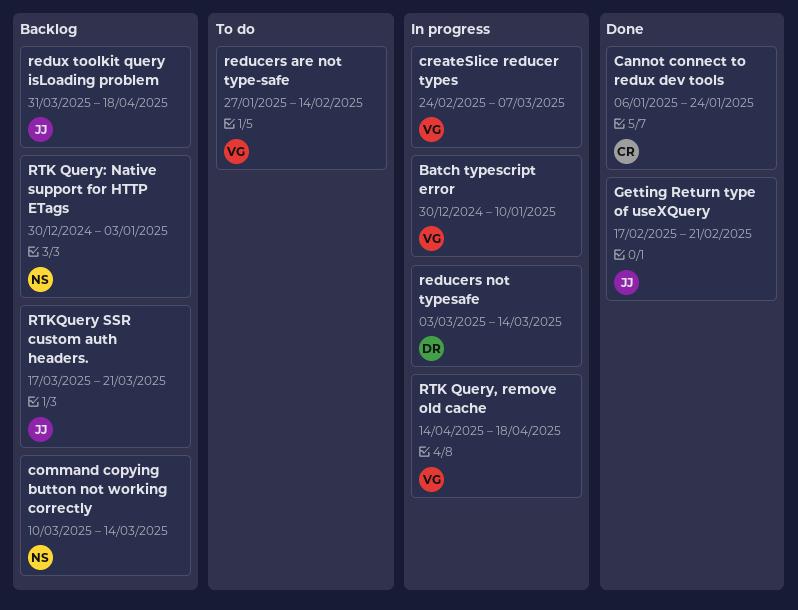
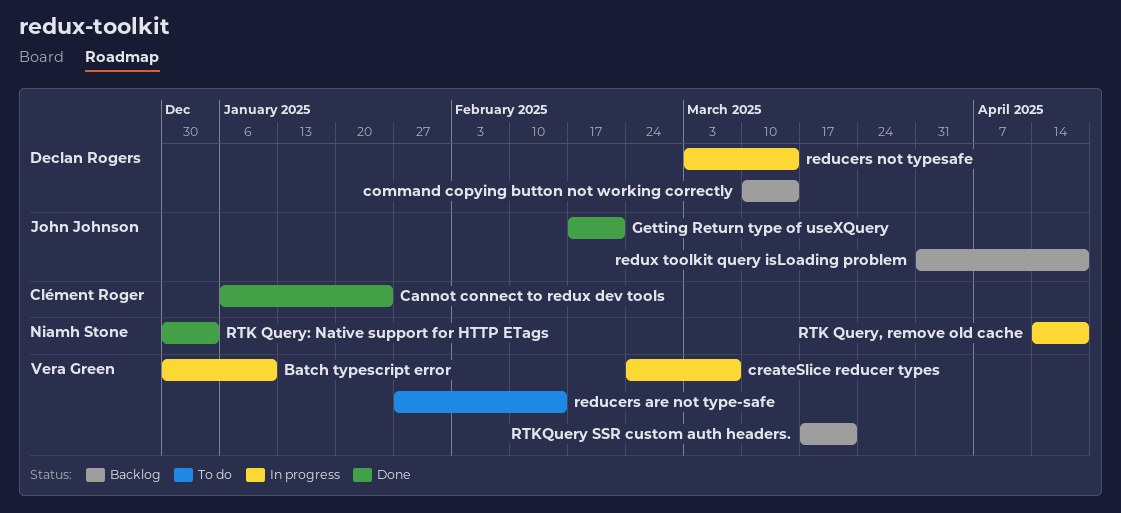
command copying button not working correctly, owner: Niamh Stone -> Declan Rogers
RTK Query, remove old cache, owner: Vera Green -> Niamh Stone
RTK Query: Native support for HTTP ETags, status: Backlog -> Done
RTKQuery SSR custom auth headers., owner: John Johnson -> Vera Green

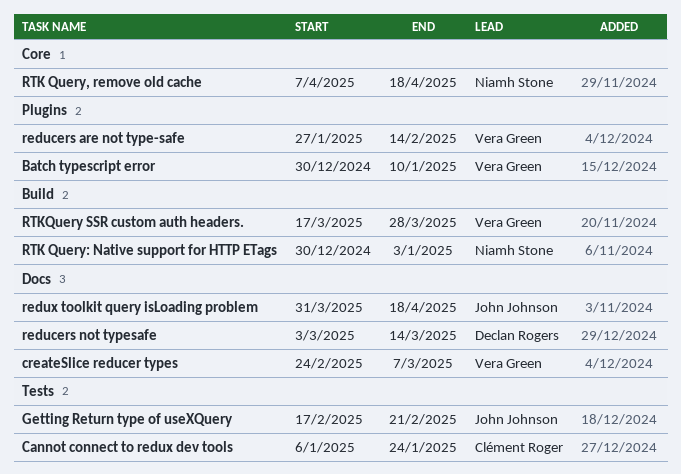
command copying button not working correctly: present -> none
RTK Query, remove old cache, start: Apr 14 -> Apr 7
RTKQuery SSR custom auth headers., due: Mar 21 -> Mar 28

